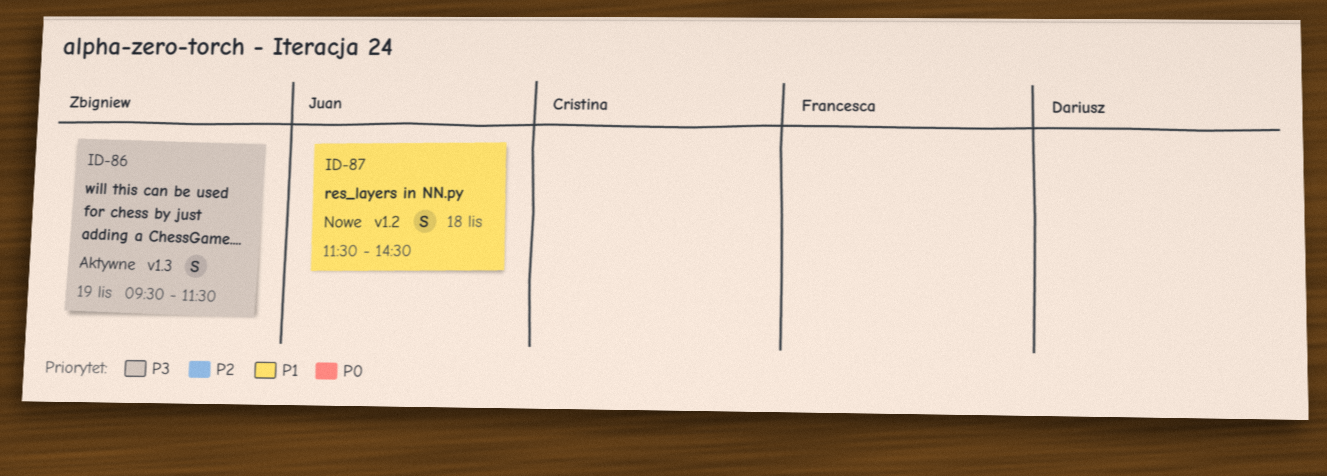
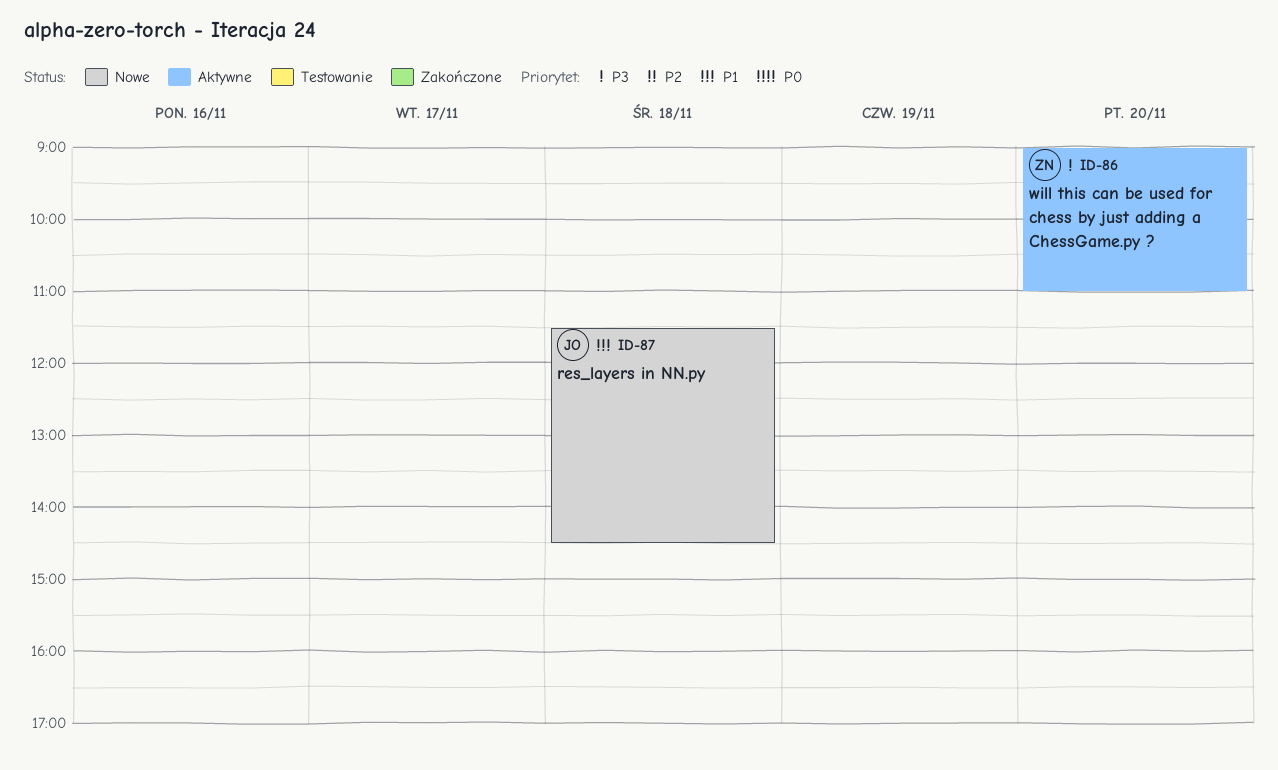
ID-86, day: Nov 19 -> Nov 20
ID-86, begins: 09:30 -> 09:00
ID-86, ends: 11:30 -> 11:00

